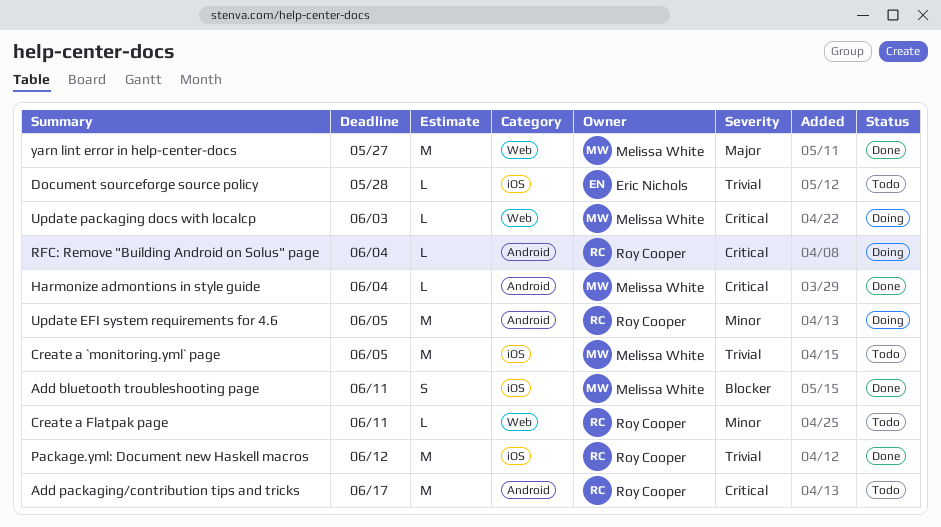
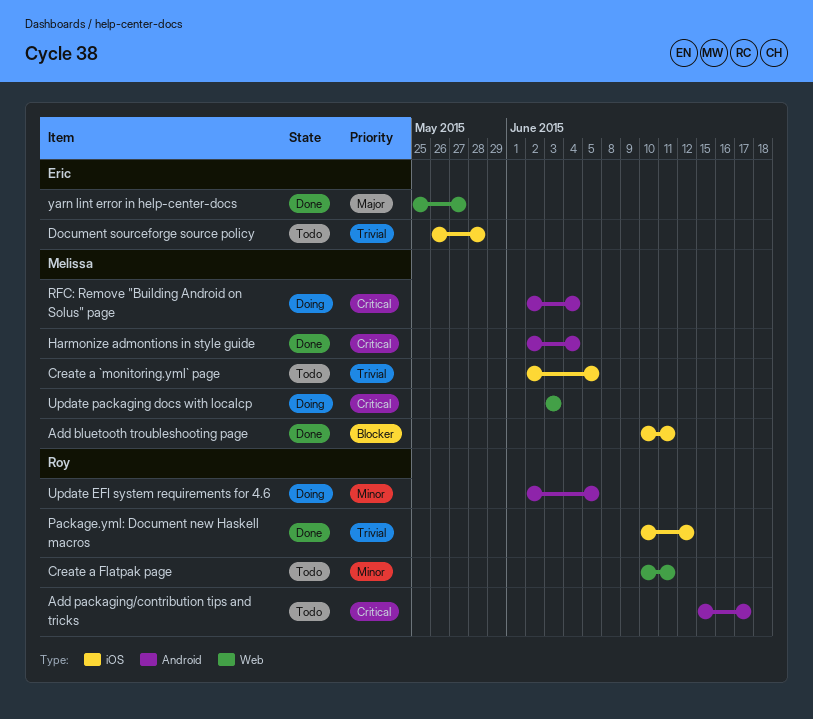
RFC: Remove "Building Android on Solus" page, owner: Roy Cooper -> Melissa White
yarn lint error in help-center-docs, owner: Melissa White -> Eric Nichols

